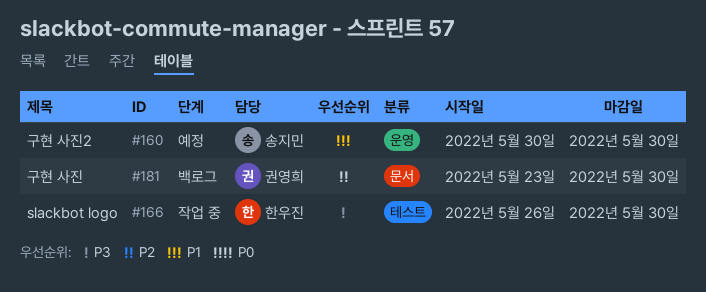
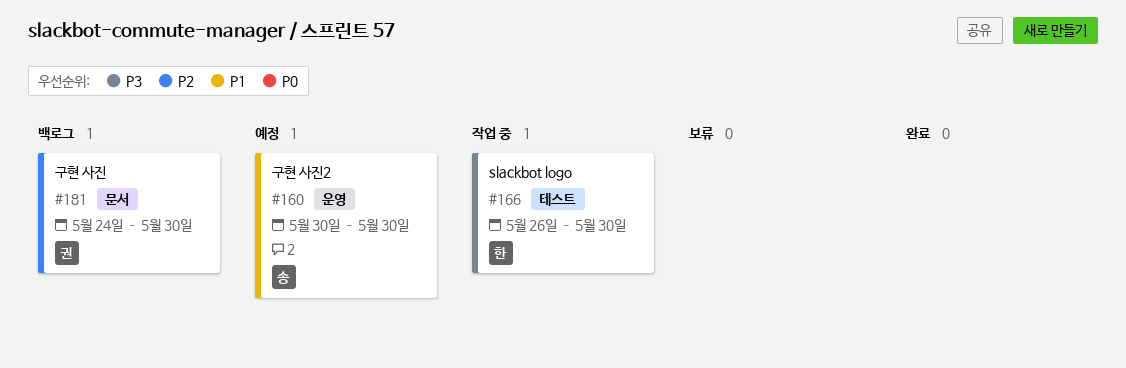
#181, start: May 23 -> May 24

